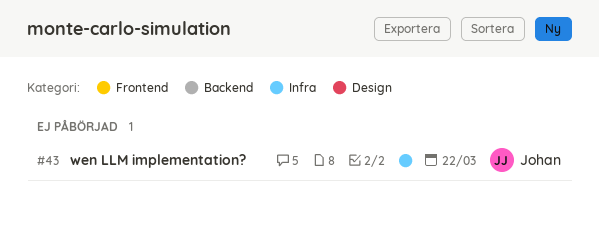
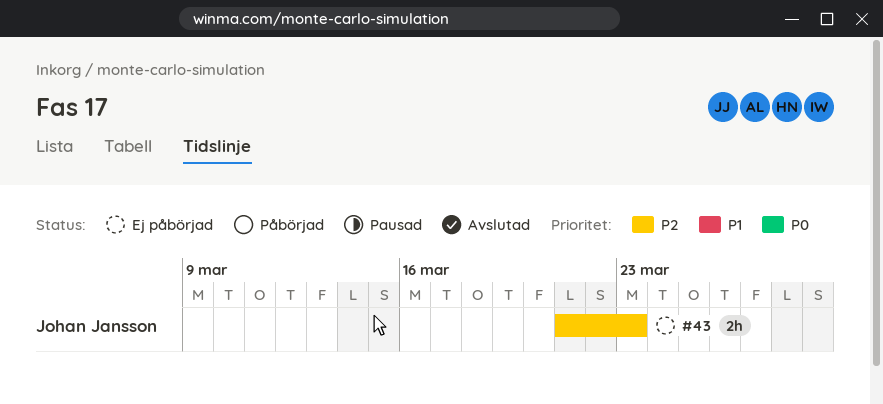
#43, due: Mar 22 -> Mar 23

